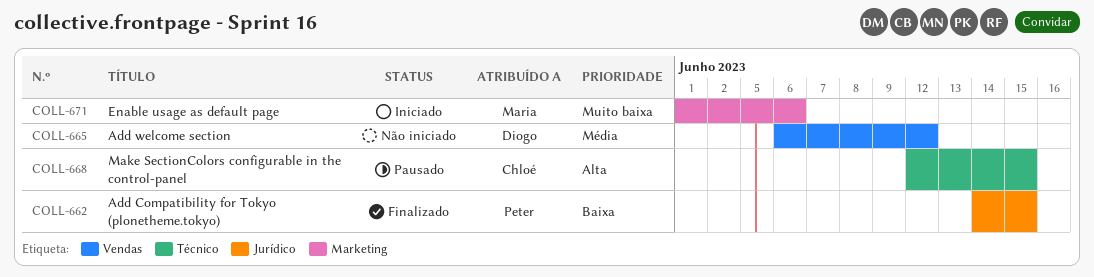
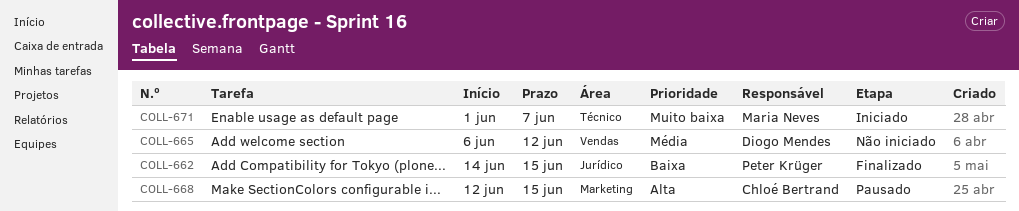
COLL-668, label: Técnico -> Marketing
COLL-671, label: Marketing -> Técnico
COLL-671, due: Jun 6 -> Jun 7

